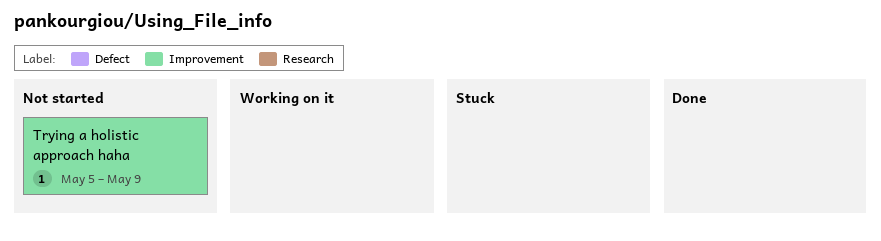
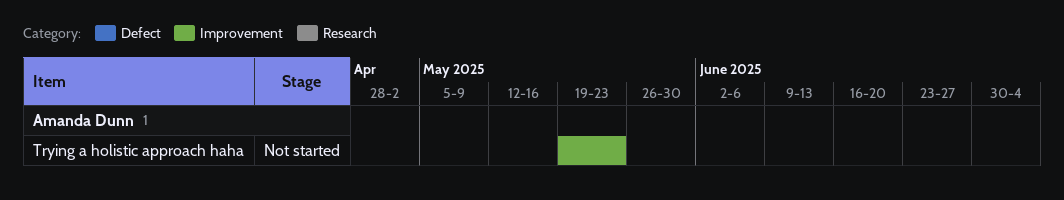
Trying a holistic approach haha, start: May 5 -> May 19
Trying a holistic approach haha, due: May 9 -> May 23

